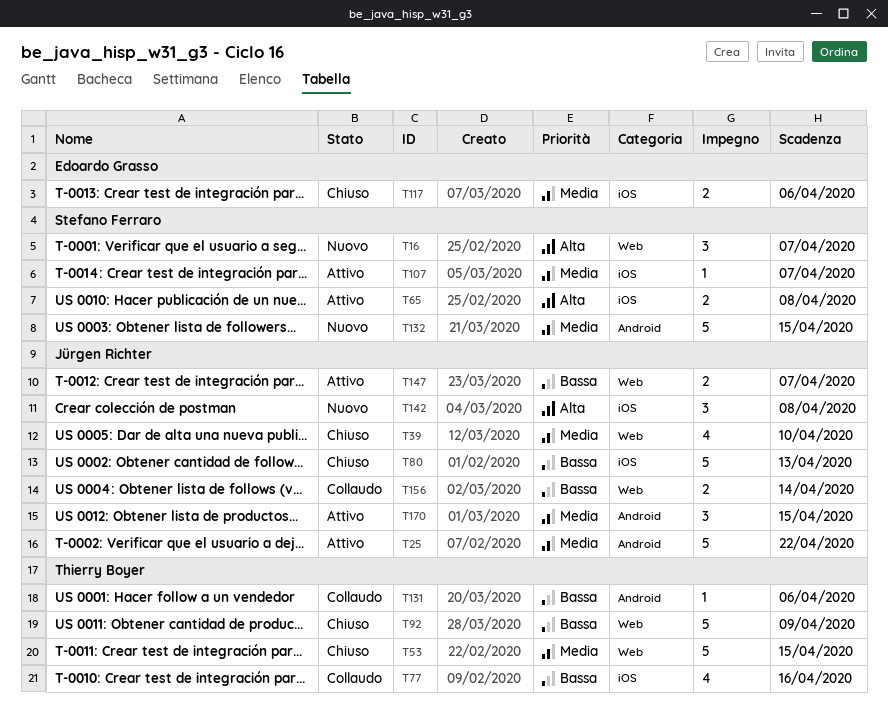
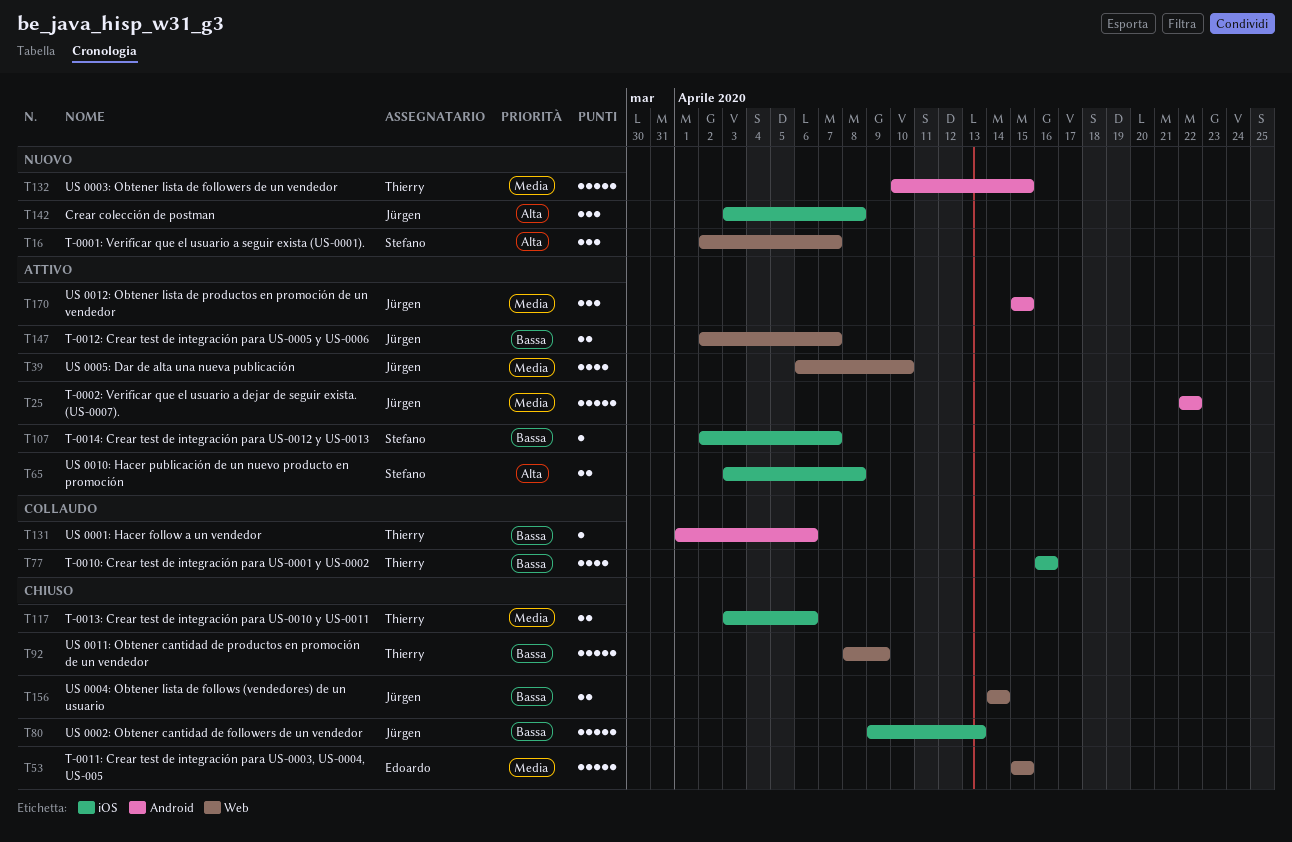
T39, status: Chiuso -> Attivo
T53, owner: Thierry Boyer -> Edoardo Grasso
T107, priority: Media -> Bassa
T117, owner: Edoardo Grasso -> Thierry Boyer
T132, owner: Stefano Ferraro -> Thierry Boyer
T156, status: Collaudo -> Chiuso

